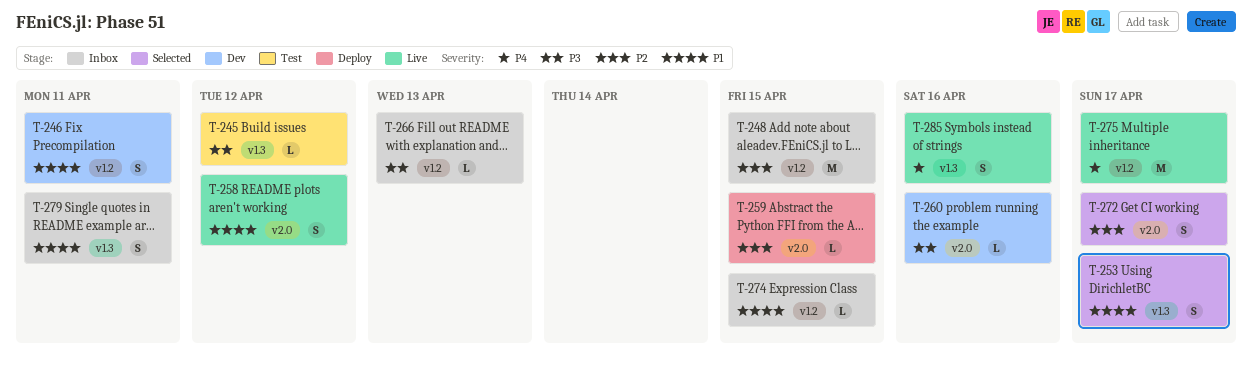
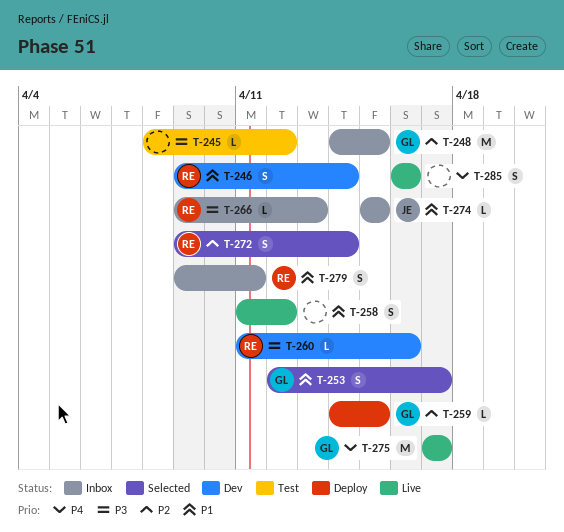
T-246, due: Apr 11 -> Apr 14
T-272, due: Apr 17 -> Apr 14

